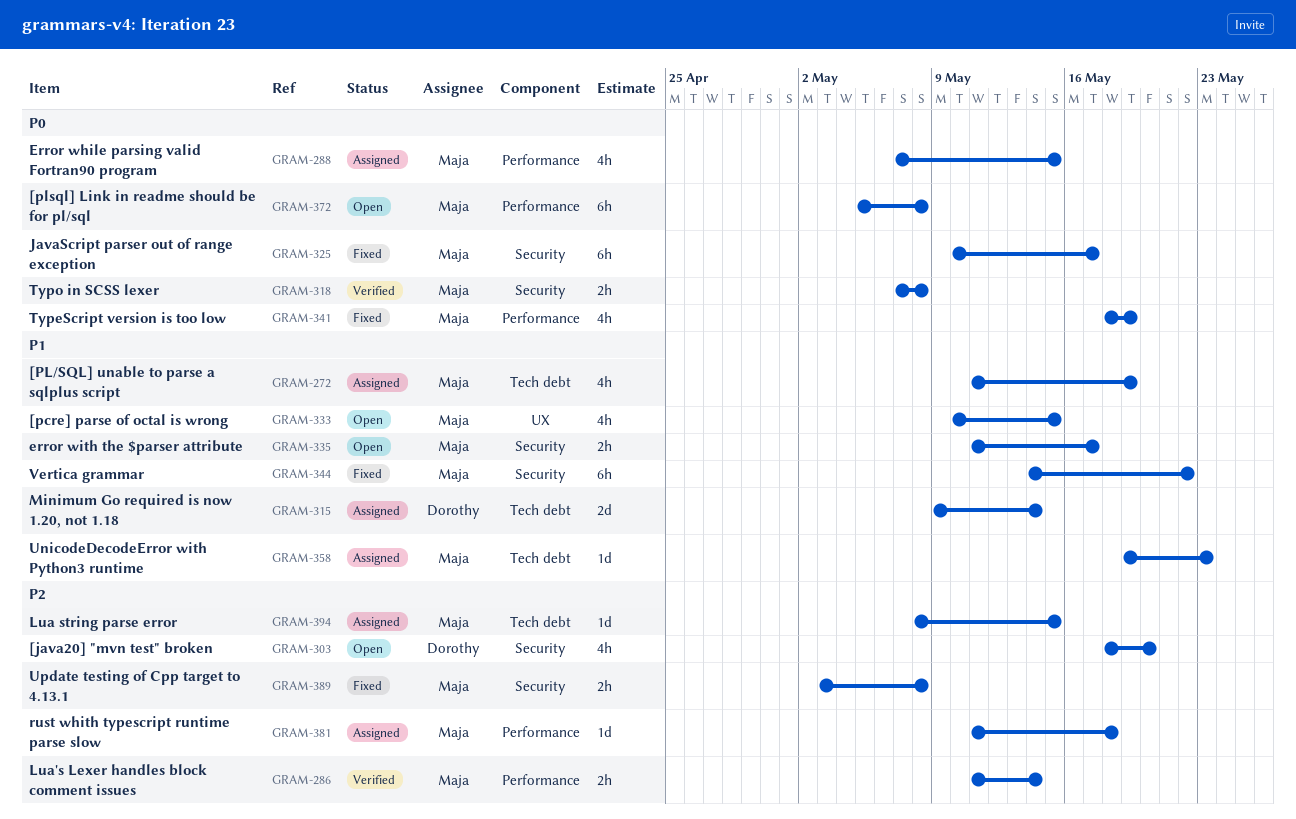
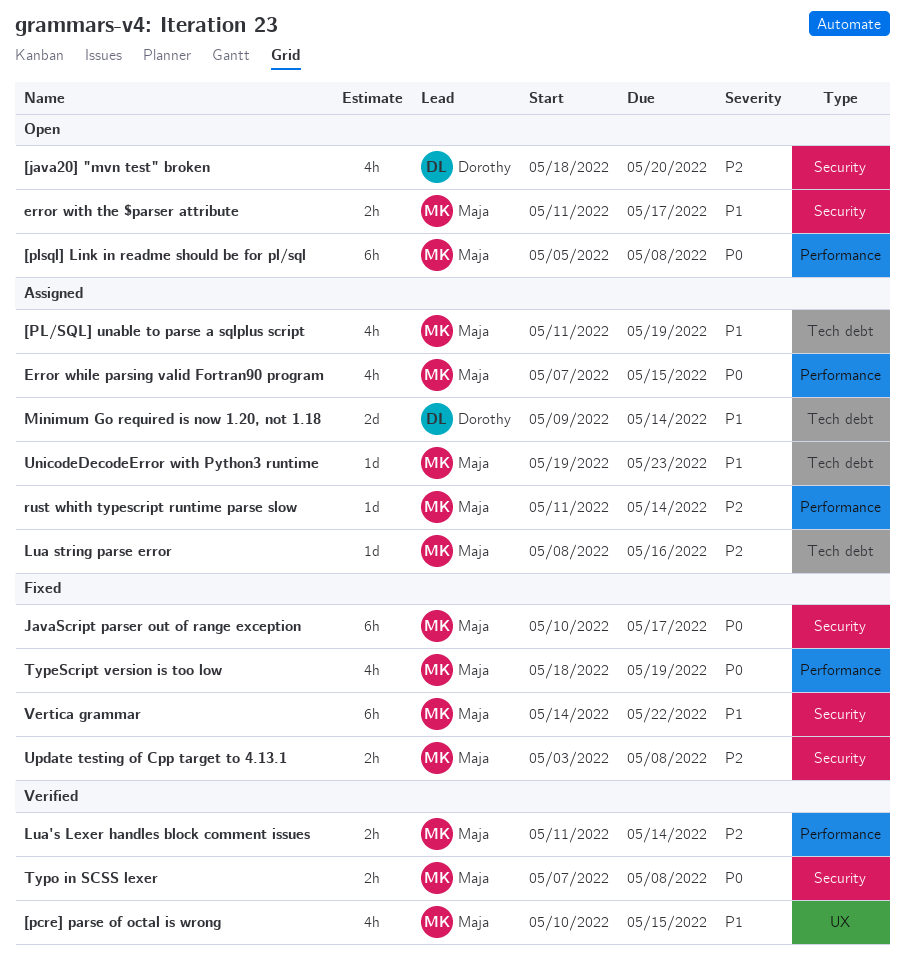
[pcre] parse of octal is wrong, status: Open -> Verified
Lua string parse error, due: May 15 -> May 16
rust whith typescript runtime parse slow, due: May 18 -> May 14

